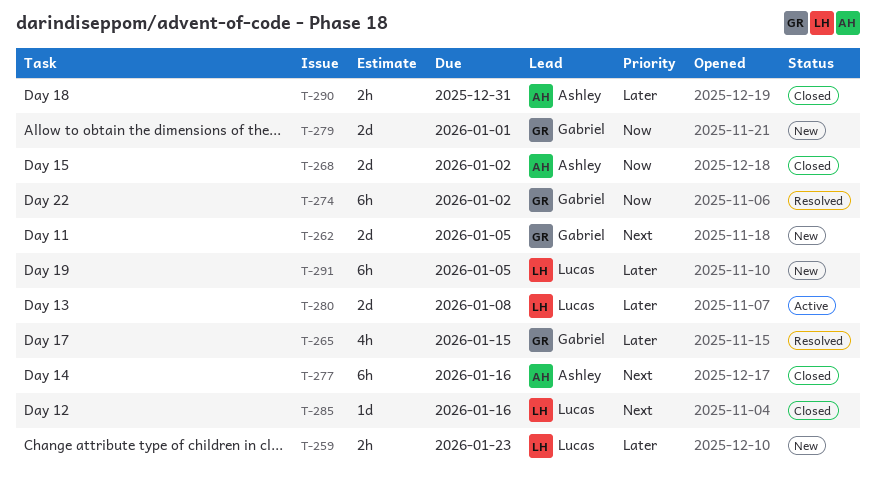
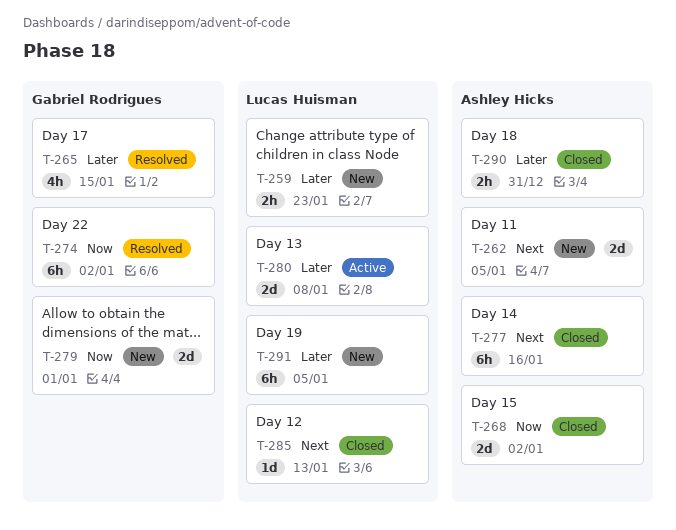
T-262, owner: Gabriel Rodrigues -> Ashley Hicks
T-285, due: Jan 16 -> Jan 13

